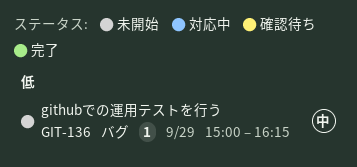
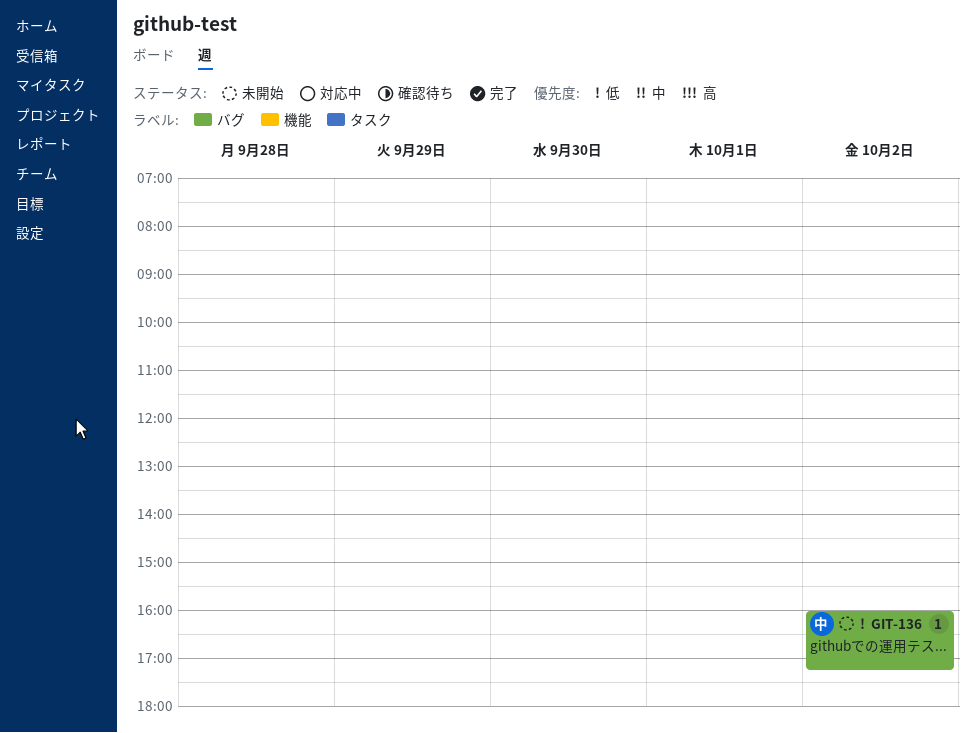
GIT-136, day: Sep 29 -> Oct 2
GIT-136, begins: 15:00 -> 16:00
GIT-136, ends: 16:15 -> 17:15

